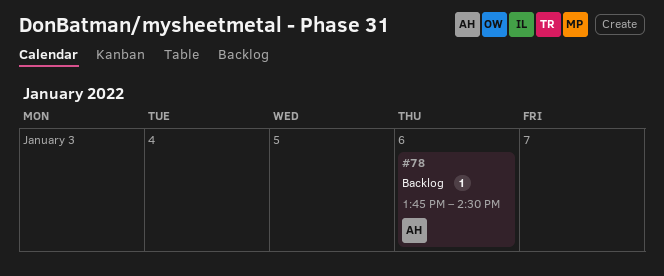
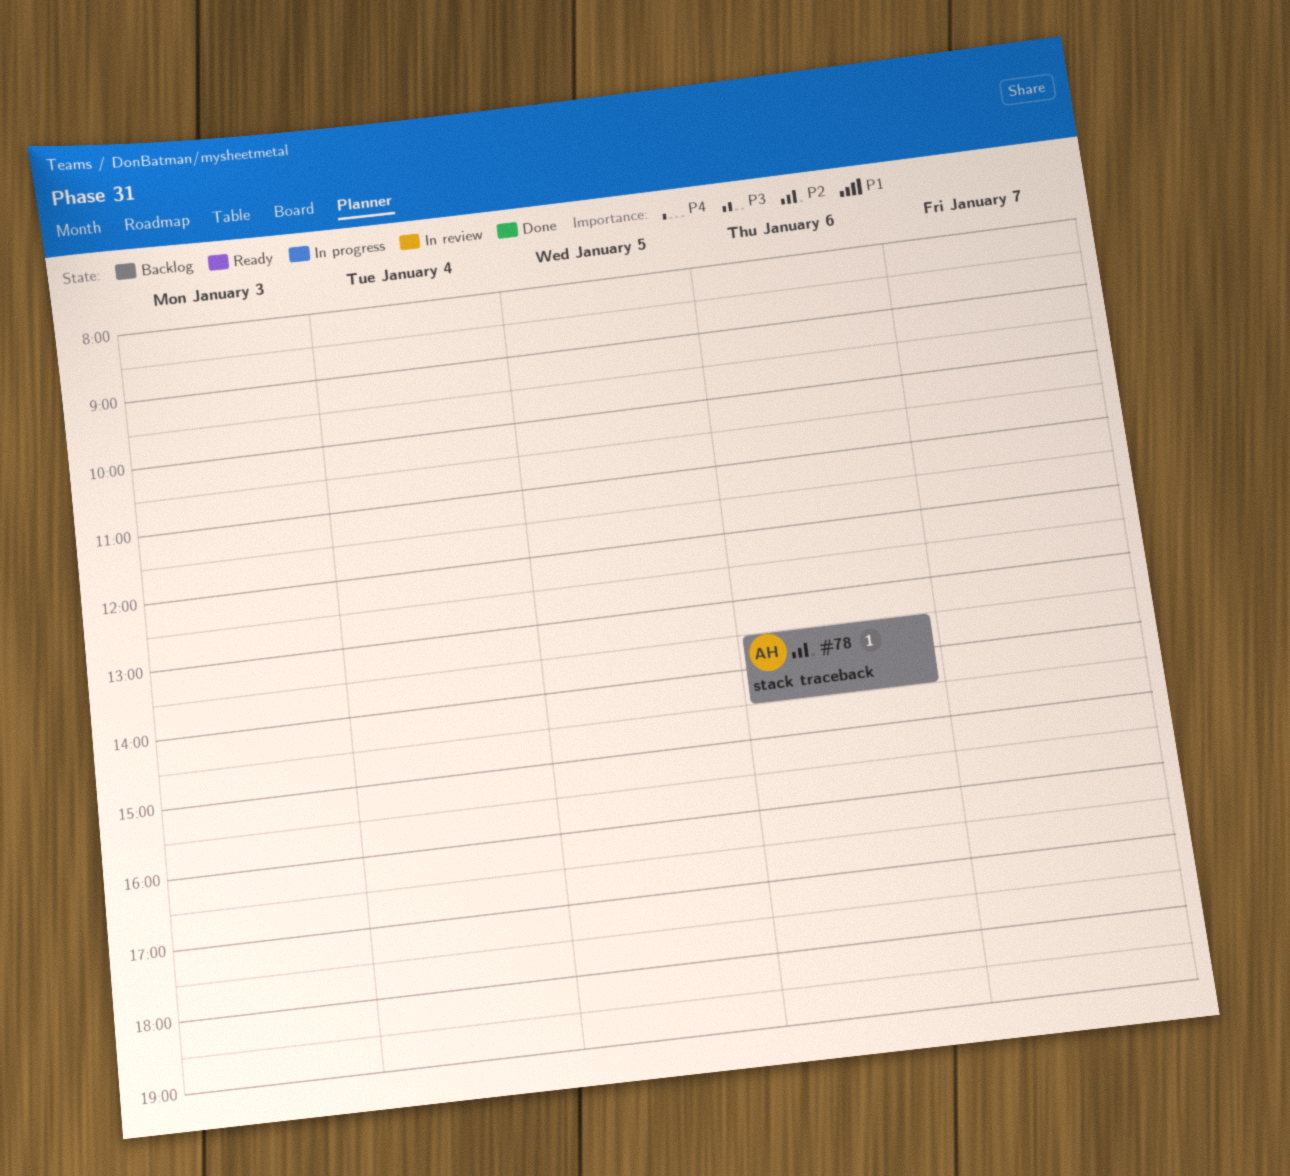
#78, begins: 13:45 -> 13:30

